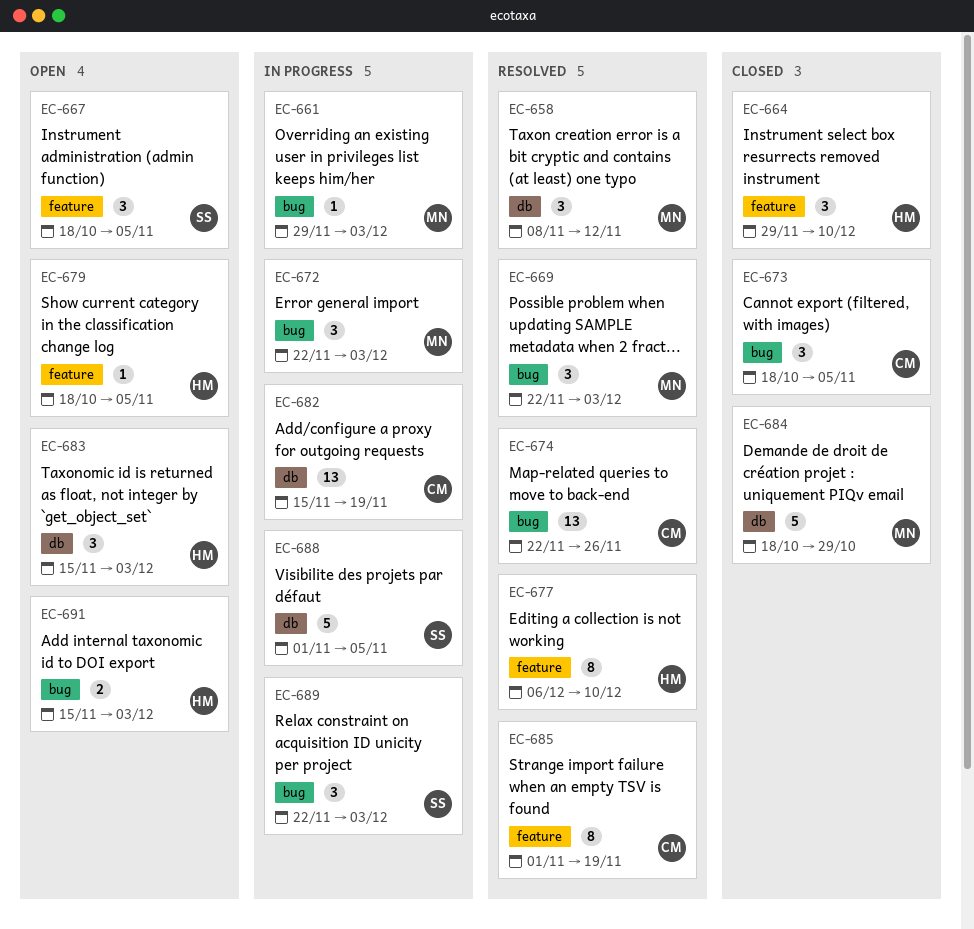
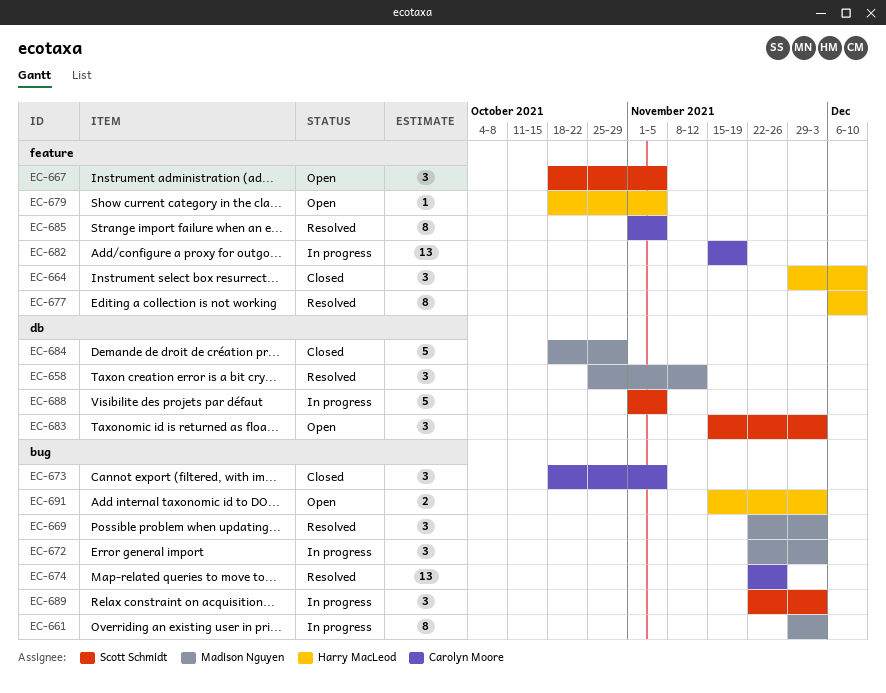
EC-658, start: Nov 8 -> Oct 25
EC-661, estimate: 1 -> 8
EC-682, label: db -> feature
EC-683, owner: Harry MacLeod -> Scott Schmidt
EC-685, due: Nov 19 -> Nov 5

